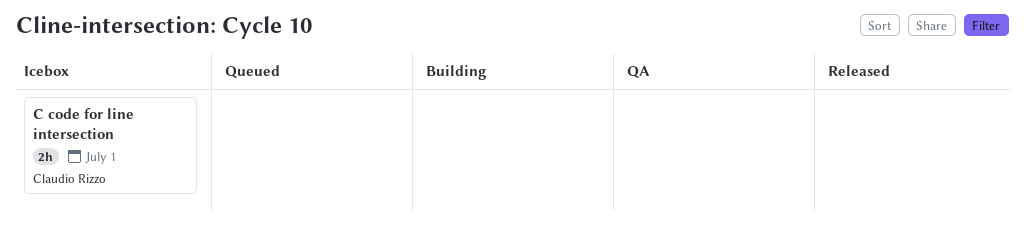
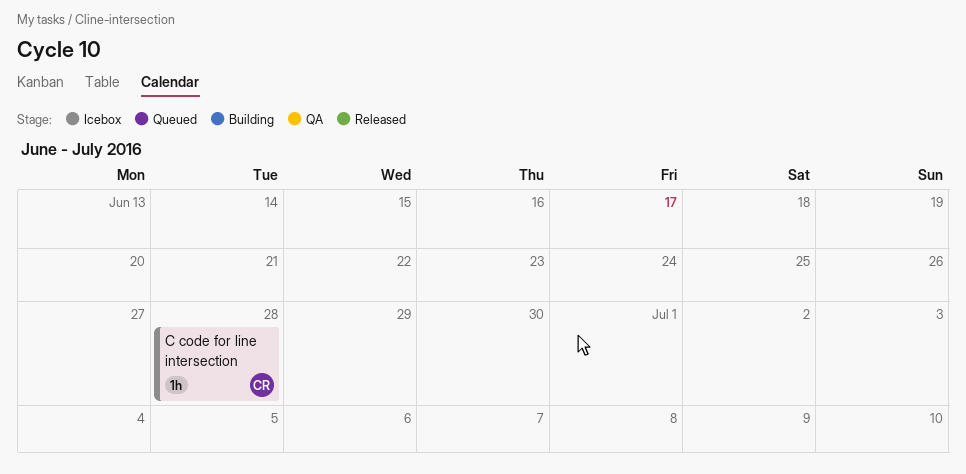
C code for line intersection, estimate: 2h -> 1h
C code for line intersection, due: Jul 1 -> Jun 28

